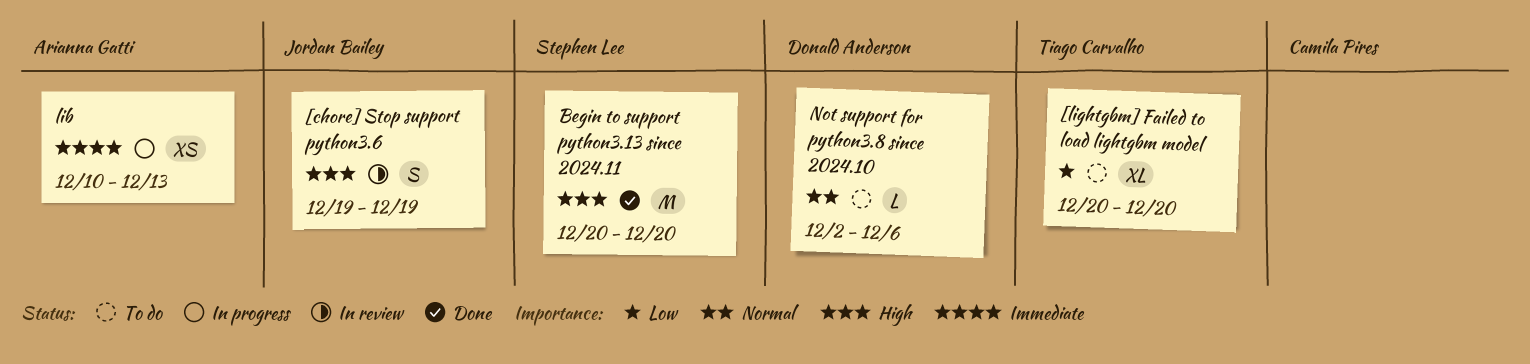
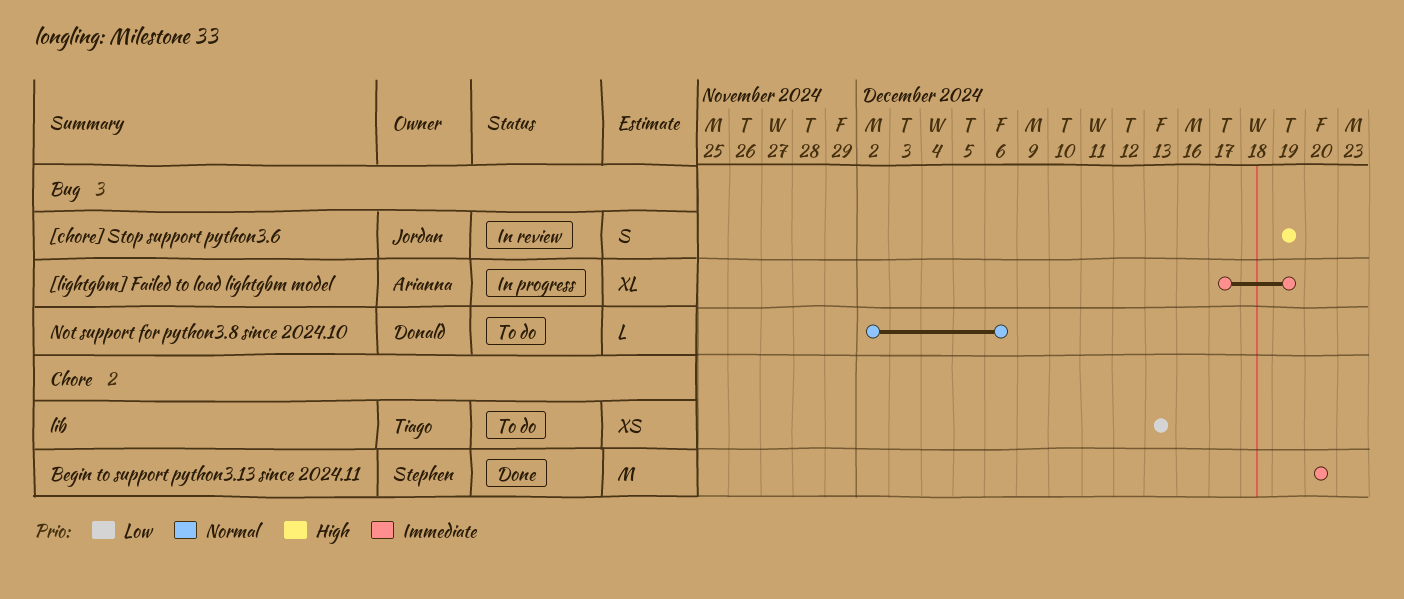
[lightgbm] Failed to load lightgbm model, status: To do -> In progress
[lightgbm] Failed to load lightgbm model, owner: Tiago Carvalho -> Arianna Gatti
[lightgbm] Failed to load lightgbm model, priority: Low -> Immediate
[lightgbm] Failed to load lightgbm model, start: Dec 20 -> Dec 17
[lightgbm] Failed to load lightgbm model, due: Dec 20 -> Dec 19
Begin to support python3.13 since 2024.11, priority: High -> Immediate
lib, status: In progress -> To do
lib, owner: Arianna Gatti -> Tiago Carvalho
lib, priority: Immediate -> Low
lib, start: Dec 10 -> Dec 13

